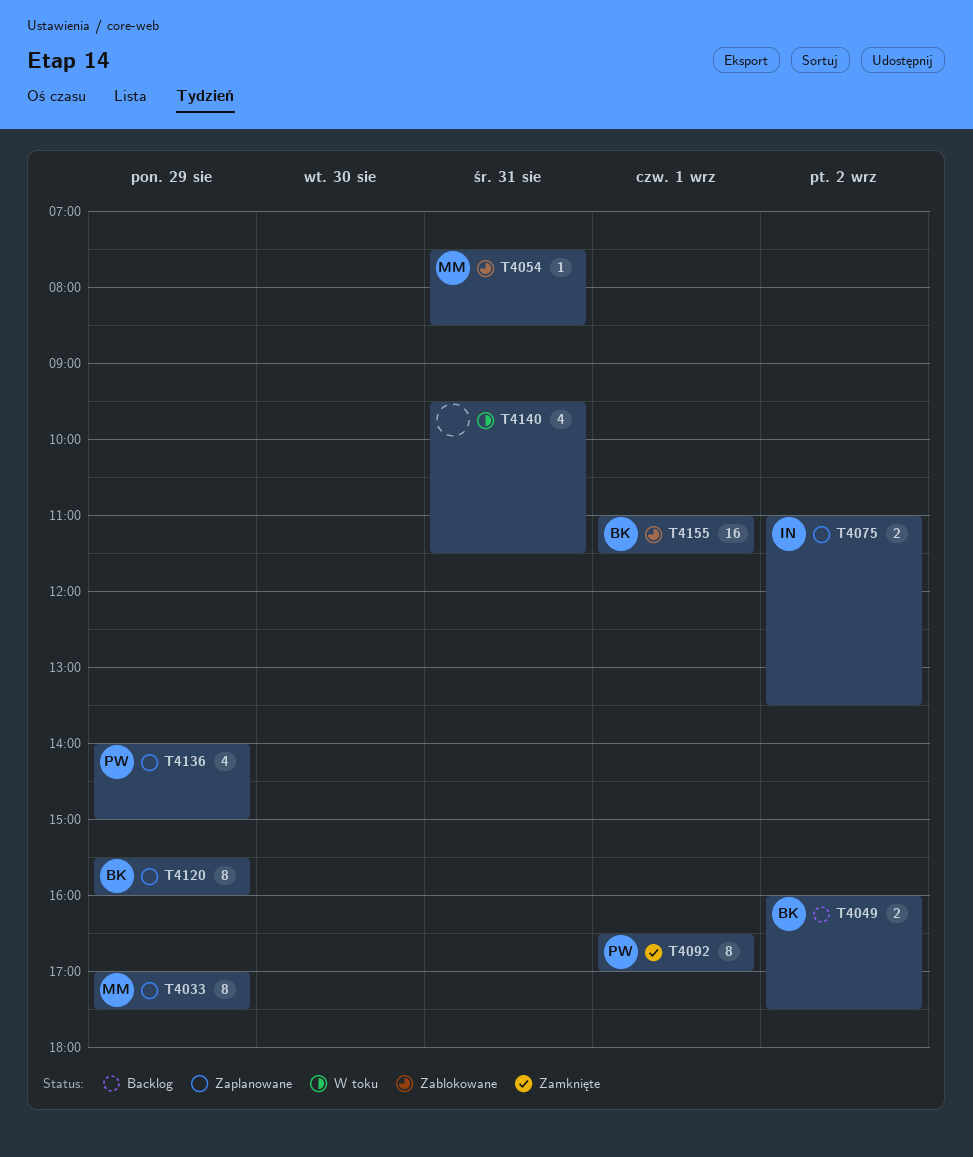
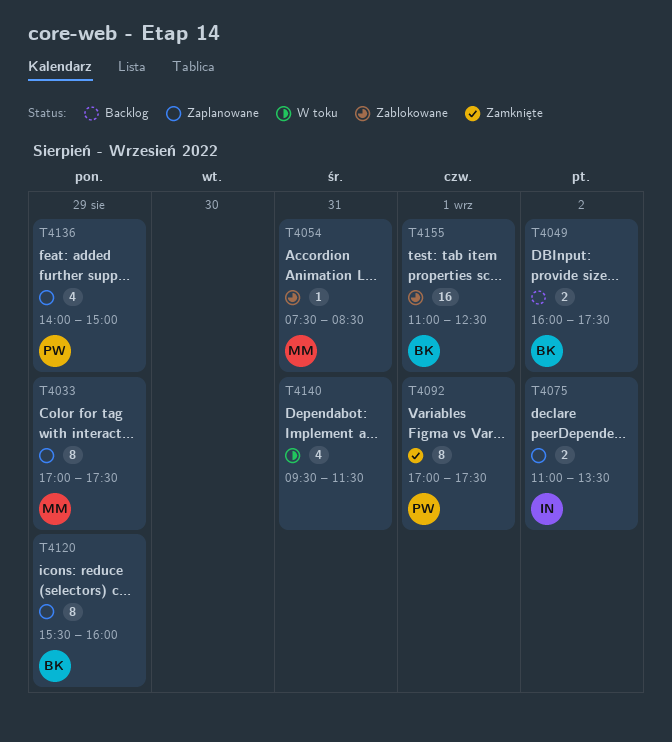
T4092, begins: 16:30 -> 17:00
T4092, ends: 17:00 -> 17:30
T4155, ends: 11:30 -> 12:30

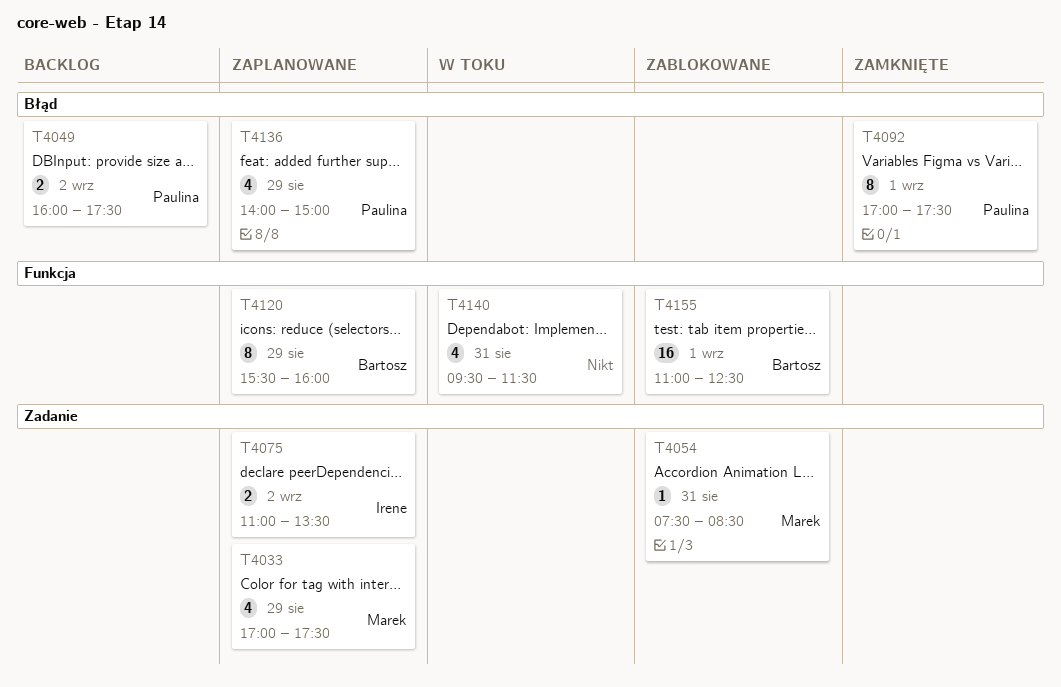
T4033, estimate: 8 -> 4
T4049, owner: Bartosz -> Paulina

